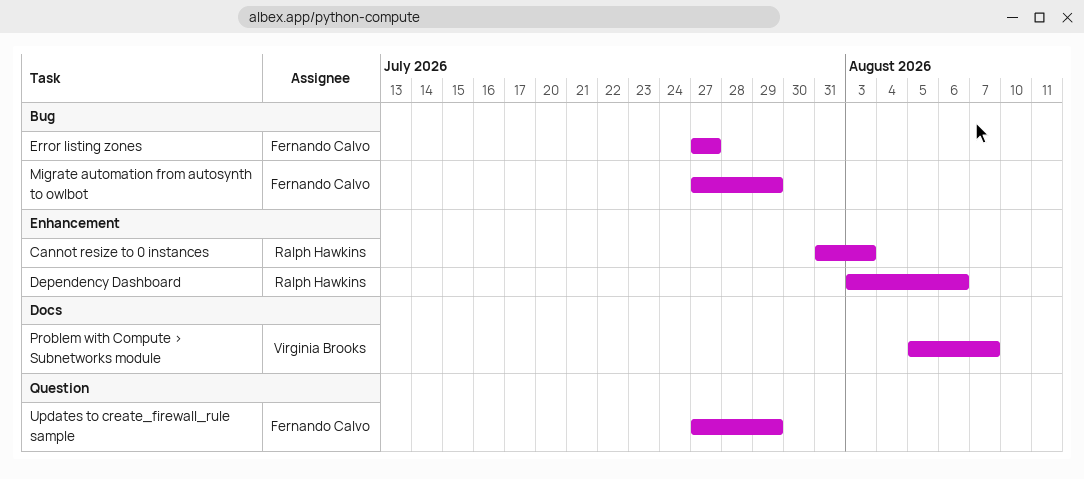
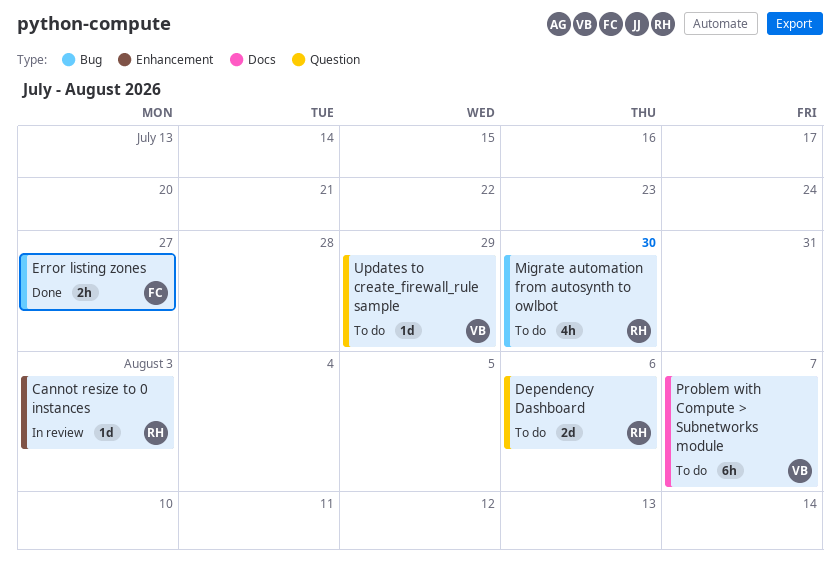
Dependency Dashboard, label: Enhancement -> Question
Migrate automation from autosynth to owlbot, owner: Fernando Calvo -> Ralph Hawkins
Migrate automation from autosynth to owlbot, due: Jul 29 -> Jul 30
Updates to create_firewall_rule sample, owner: Fernando Calvo -> Virginia Brooks

